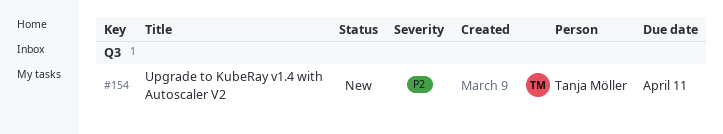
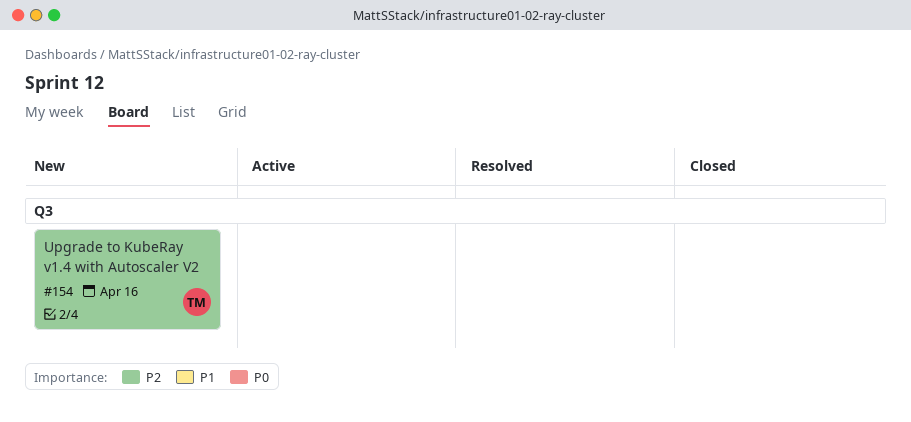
#154, due: Apr 11 -> Apr 16

